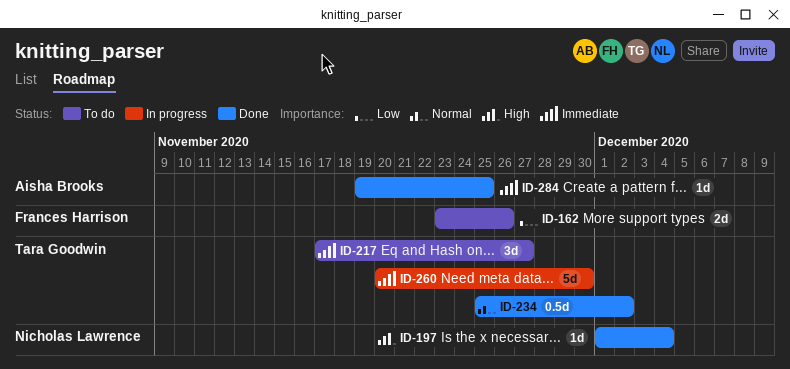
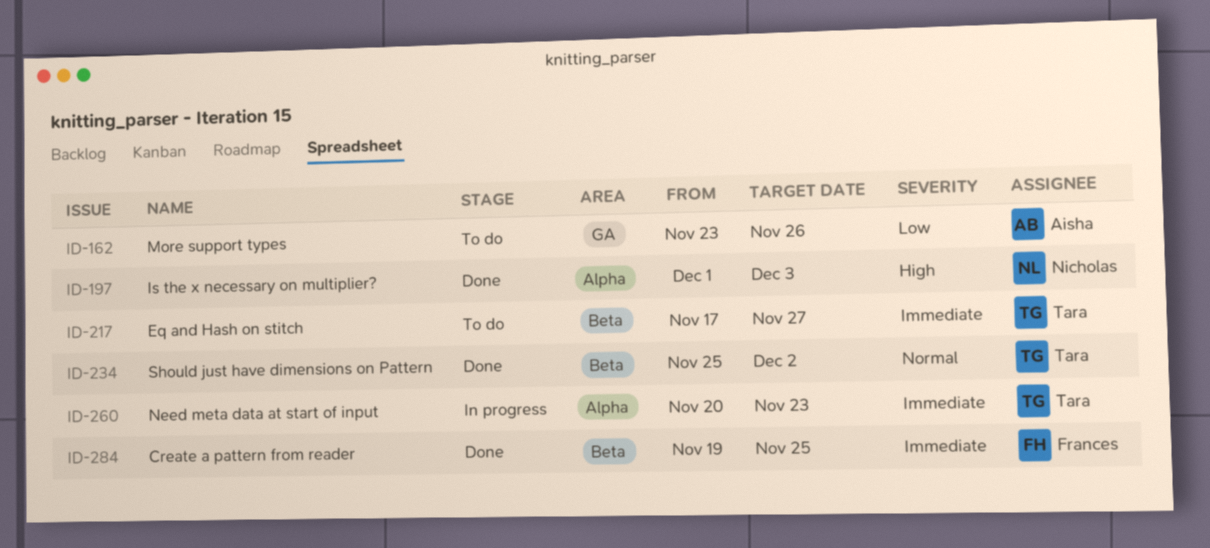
ID-162, owner: Frances Harrison -> Aisha Brooks
ID-197, due: Dec 4 -> Dec 3
ID-260, due: Nov 30 -> Nov 23
ID-284, owner: Aisha Brooks -> Frances Harrison

